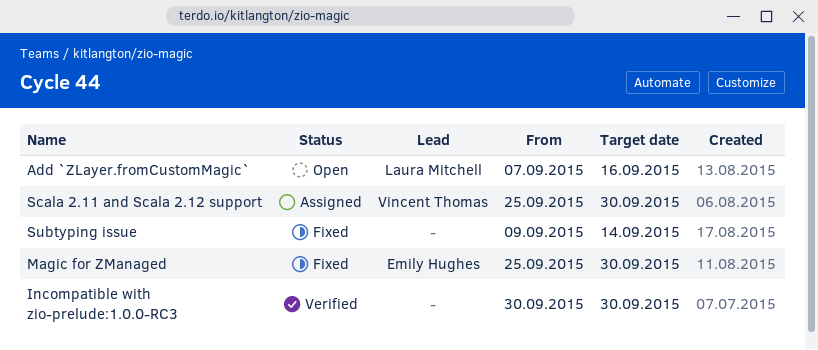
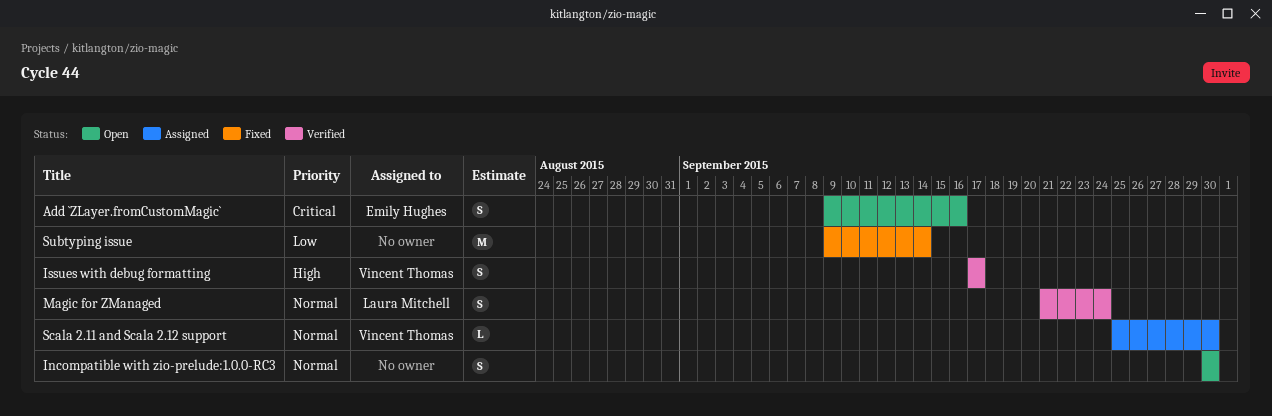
Add `ZLayer.fromCustomMagic`, owner: Laura Mitchell -> Emily Hughes
Add `ZLayer.fromCustomMagic`, start: Sep 7 -> Sep 9
Incompatible with zio-prelude:1.0.0-RC3, status: Verified -> Open
Issues with debug formatting: none -> present
Magic for ZManaged, status: Fixed -> Verified
Magic for ZManaged, owner: Emily Hughes -> Laura Mitchell
Magic for ZManaged, start: Sep 25 -> Sep 21
Magic for ZManaged, due: Sep 30 -> Sep 24

